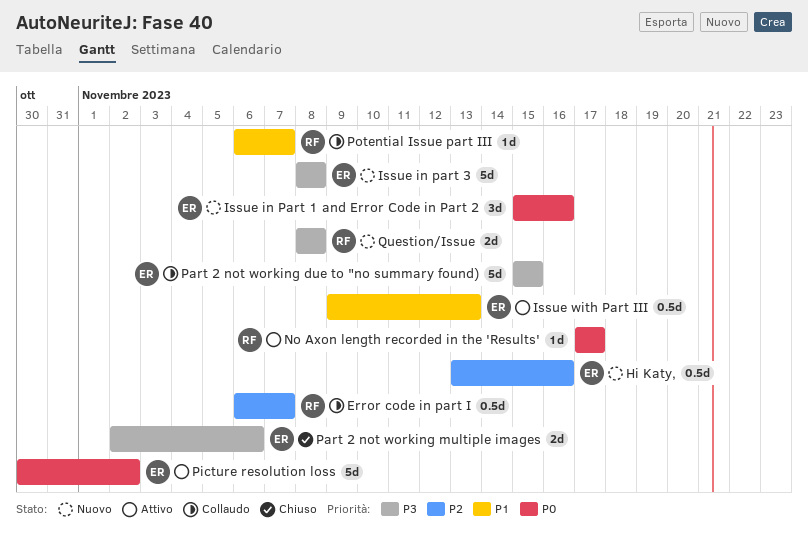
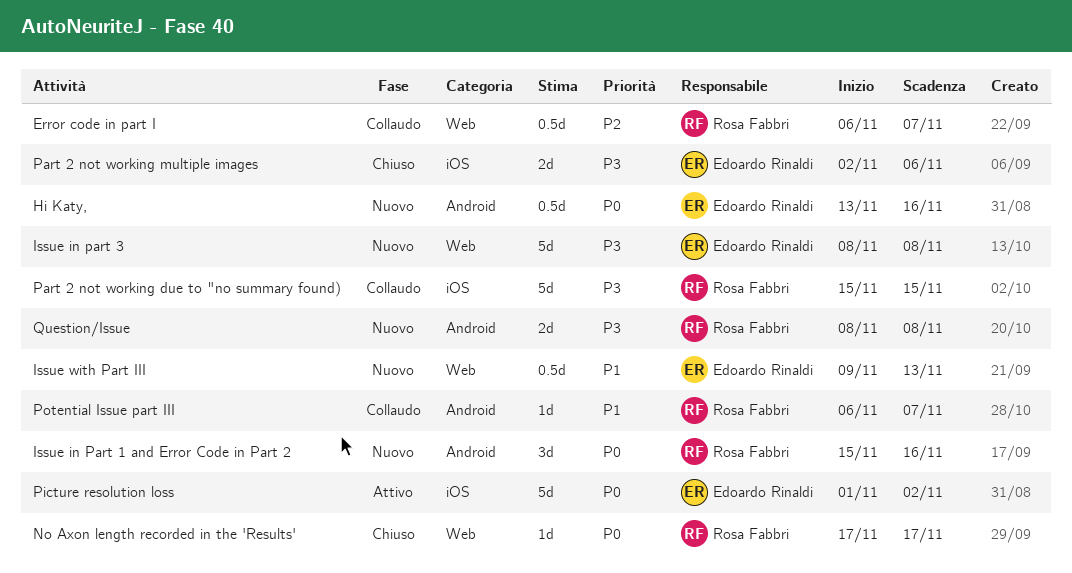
Hi Katy,, priority: P2 -> P0
Issue in Part 1 and Error Code in Part 2, owner: Edoardo Rinaldi -> Rosa Fabbri
Issue with Part III, status: Attivo -> Nuovo
No Axon length recorded in the 'Results', status: Attivo -> Chiuso
Part 2 not working due to "no summary found), owner: Edoardo Rinaldi -> Rosa Fabbri
Picture resolution loss, start: Oct 30 -> Nov 1

